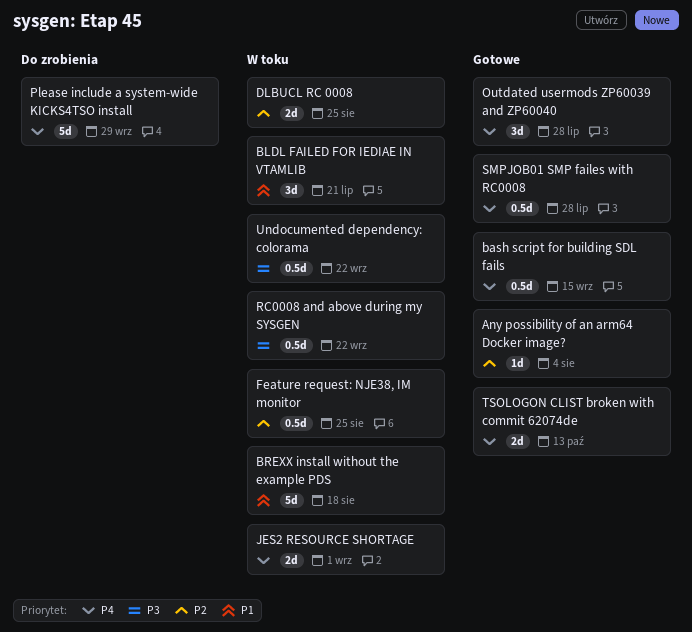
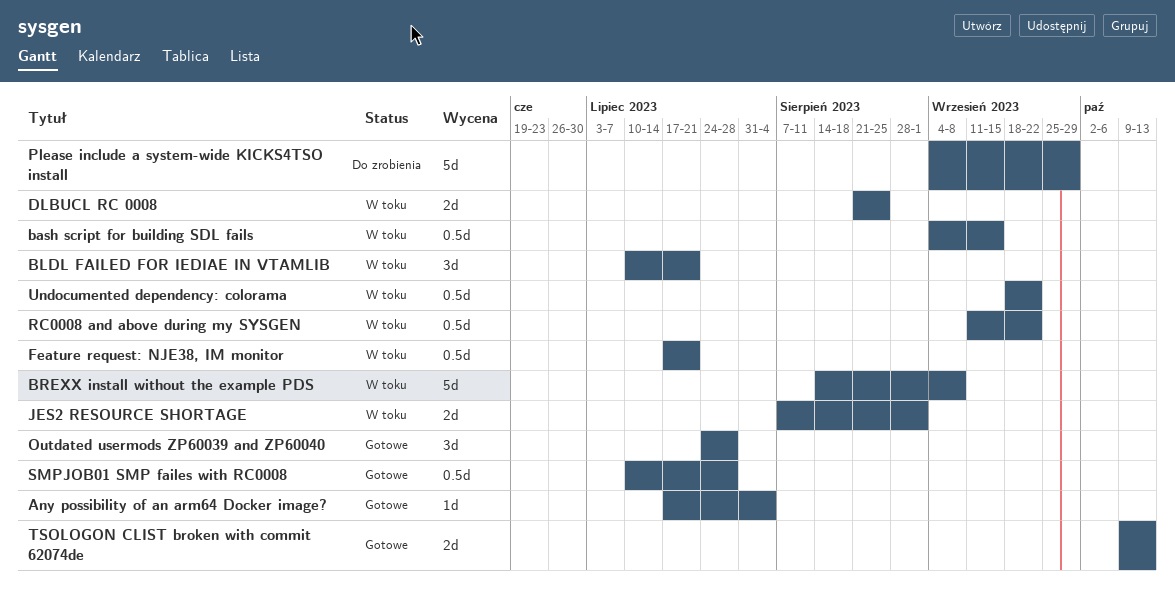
bash script for building SDL fails, status: Gotowe -> W toku
BREXX install without the example PDS, due: Aug 18 -> Sep 8
Feature request: NJE38, IM monitor, due: Aug 25 -> Jul 21

